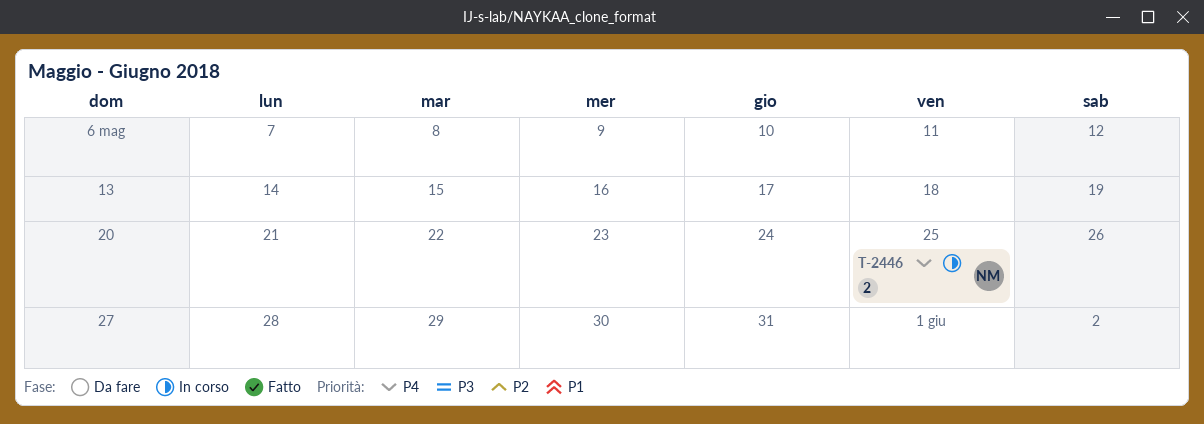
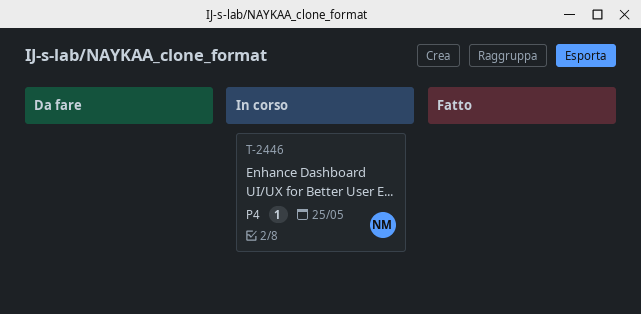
T-2446, estimate: 2 -> 1

